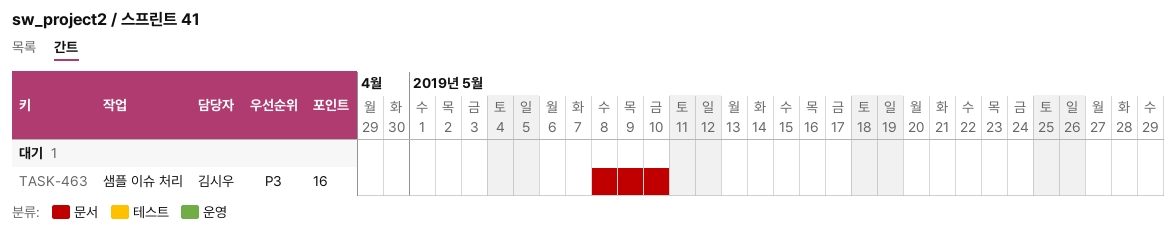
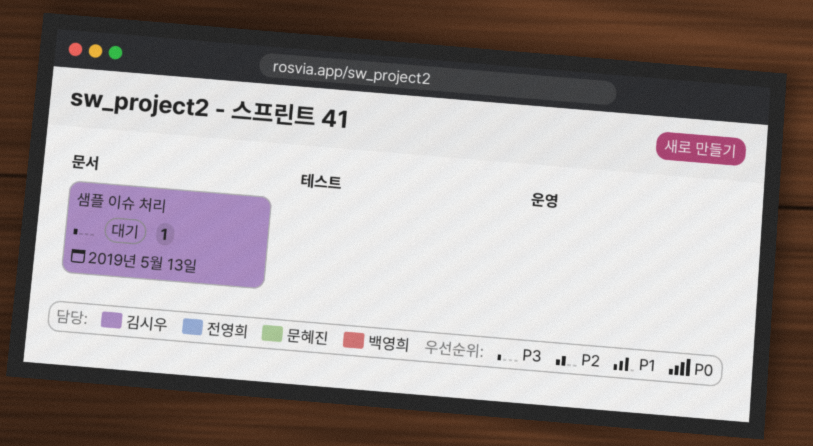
샘플 이슈 처리, estimate: 16 -> 1
샘플 이슈 처리, due: May 10 -> May 13

